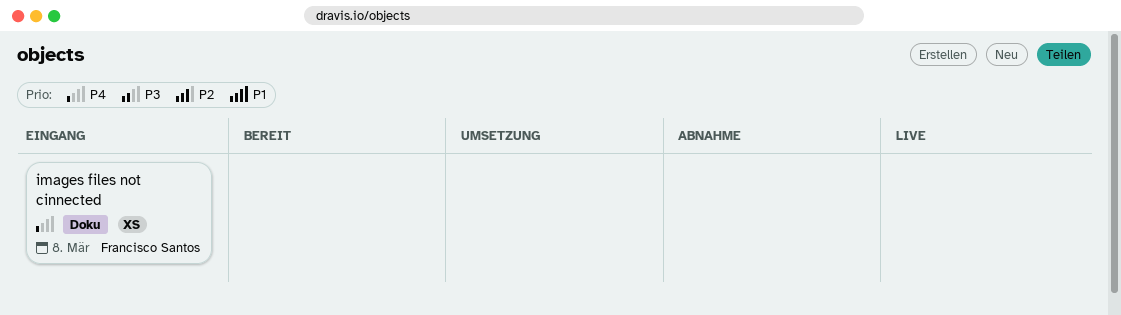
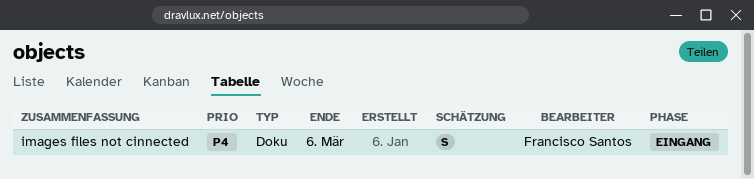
images files not cinnected, estimate: XS -> S
images files not cinnected, due: Mar 8 -> Mar 6

